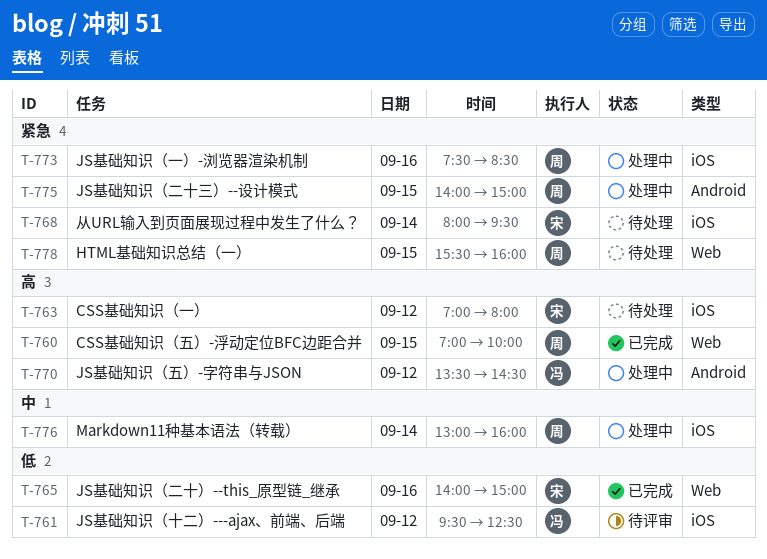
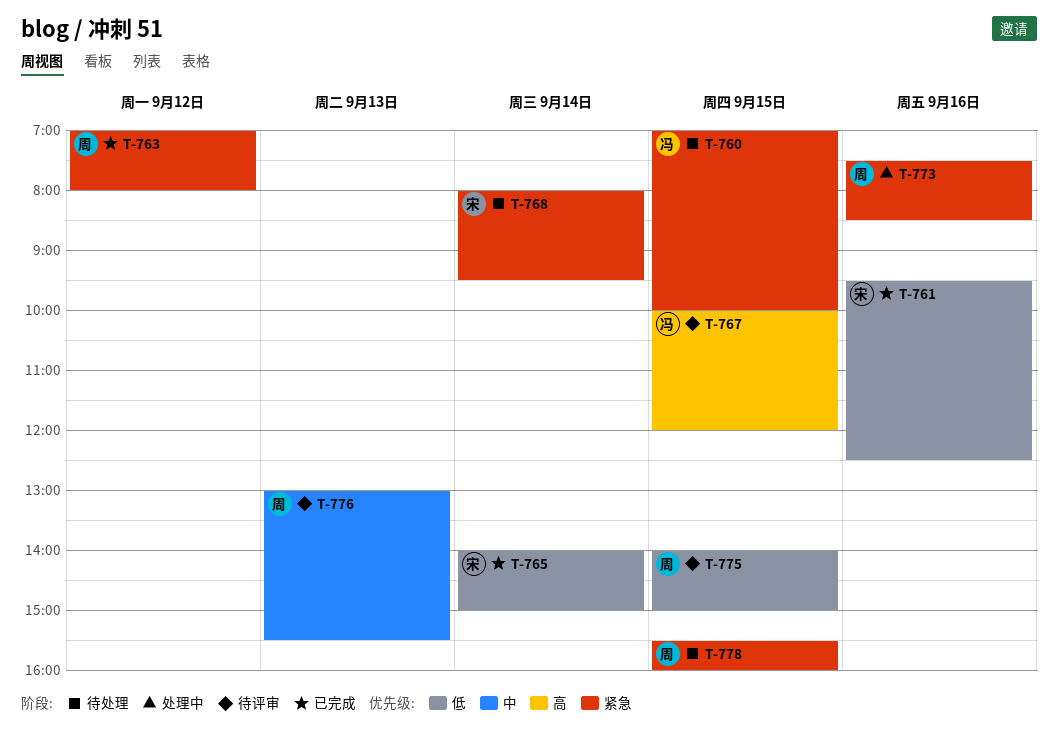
T-760, status: 已完成 -> 待处理
T-760, owner: 周 -> 冯
T-760, priority: 高 -> 紧急
T-761, status: 待评审 -> 已完成
T-761, owner: 冯 -> 宋
T-761, day: Sep 12 -> Sep 16
T-763, status: 待处理 -> 已完成
T-763, owner: 宋 -> 周
T-763, priority: 高 -> 紧急
T-765, day: Sep 16 -> Sep 14
T-767: none -> present
T-770: present -> none
T-775, status: 处理中 -> 待评审
T-775, priority: 紧急 -> 低
T-776, status: 处理中 -> 待评审
T-776, day: Sep 14 -> Sep 13
T-776, ends: 16:00 -> 15:30

